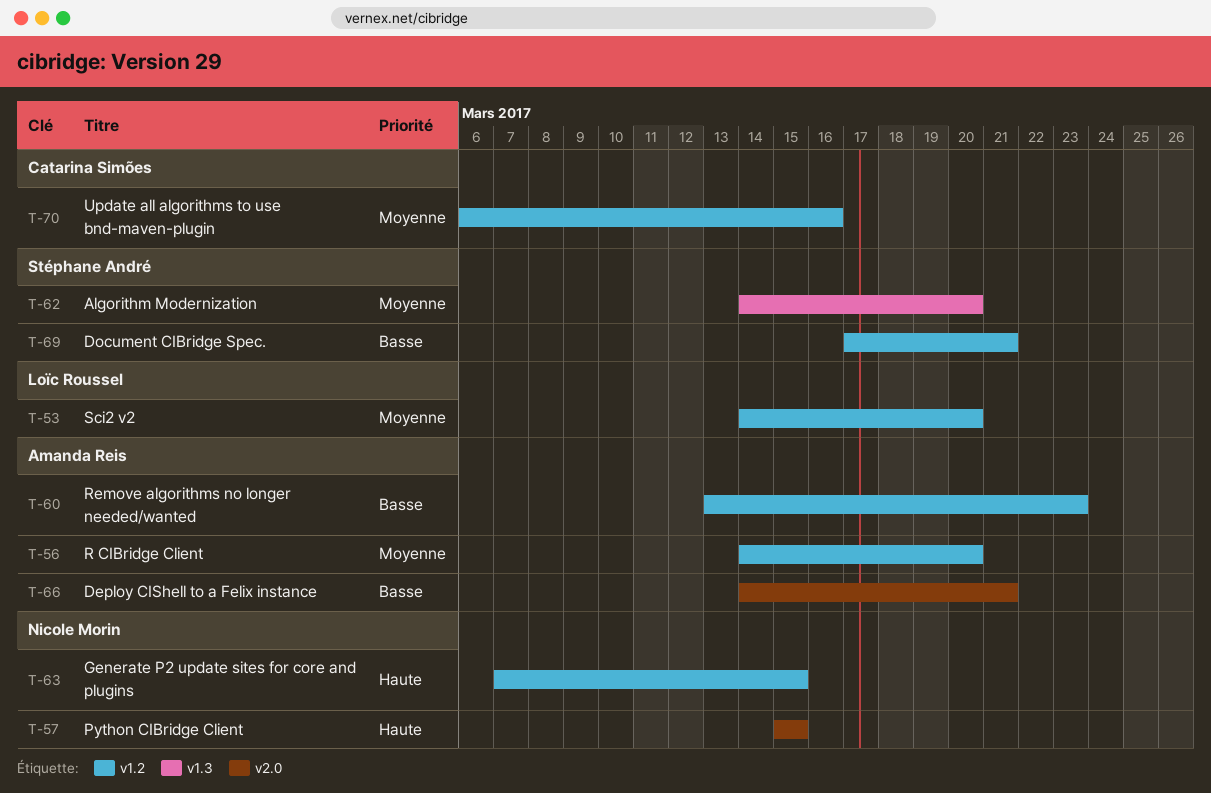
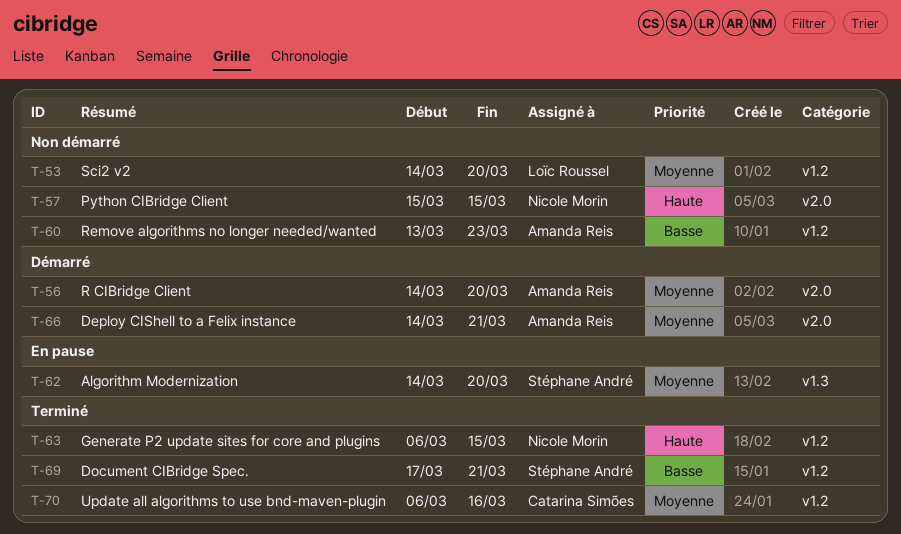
T-56, label: v1.2 -> v2.0
T-63, start: Mar 7 -> Mar 6
T-66, priority: Basse -> Moyenne

